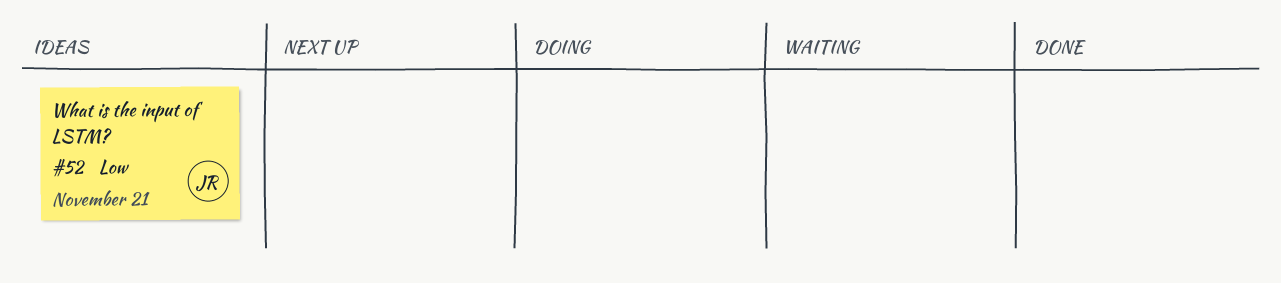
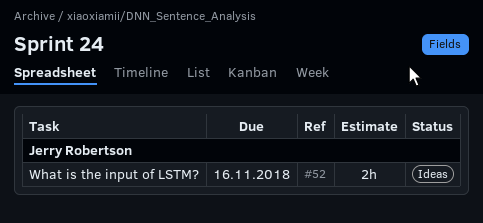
#52, due: Nov 21 -> Nov 16

